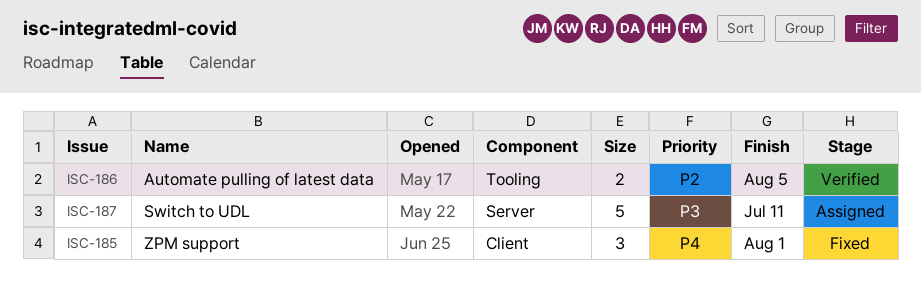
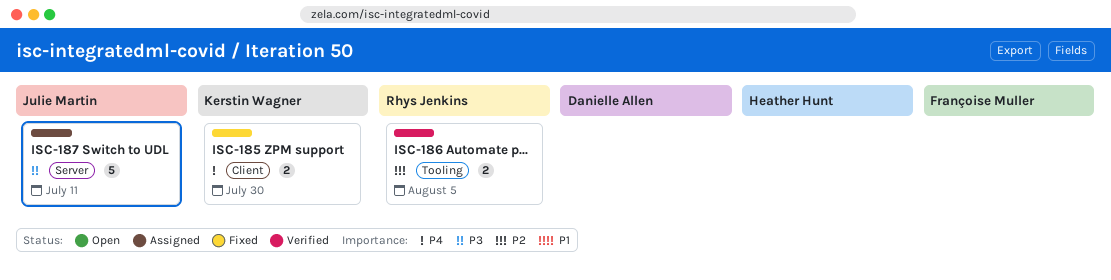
ISC-185, estimate: 3 -> 2
ISC-185, due: Aug 1 -> Jul 30

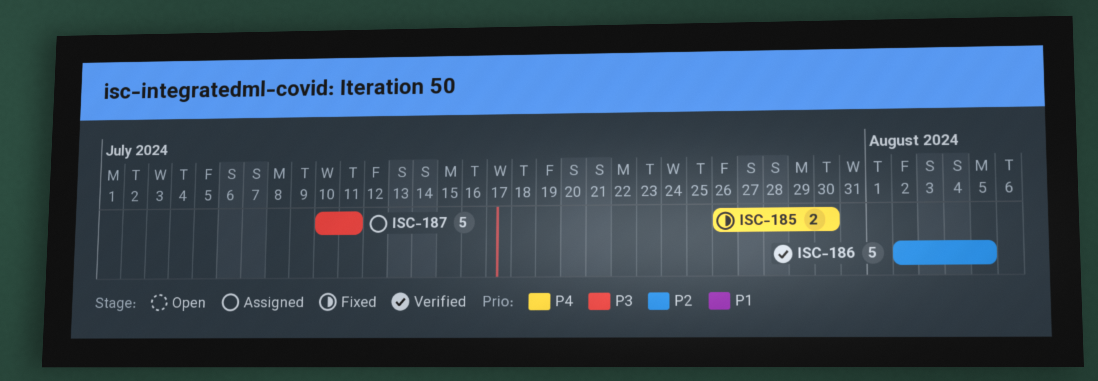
ISC-186, estimate: 2 -> 5

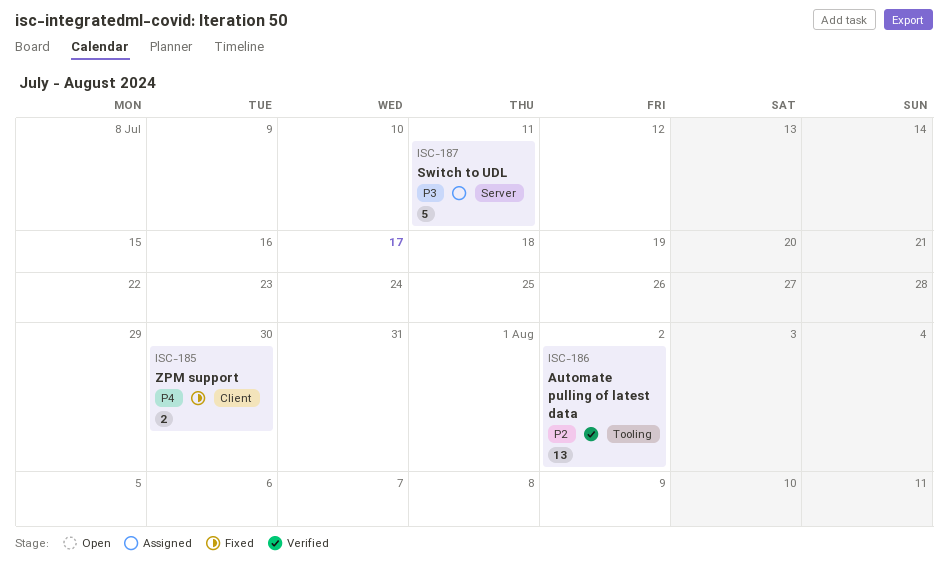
ISC-186, estimate: 5 -> 13
ISC-186, due: Aug 5 -> Aug 2

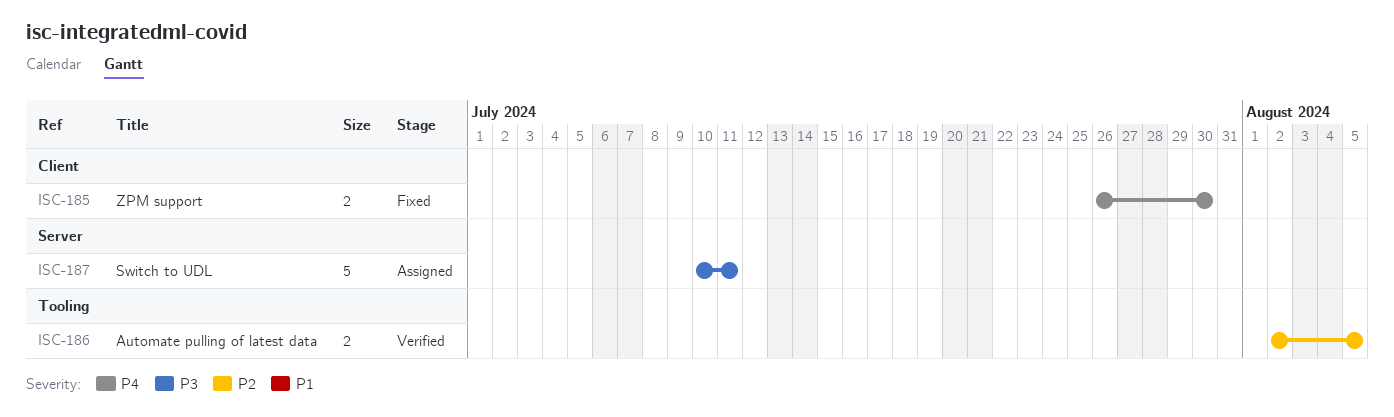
ISC-186, estimate: 13 -> 2
ISC-186, due: Aug 2 -> Aug 5

